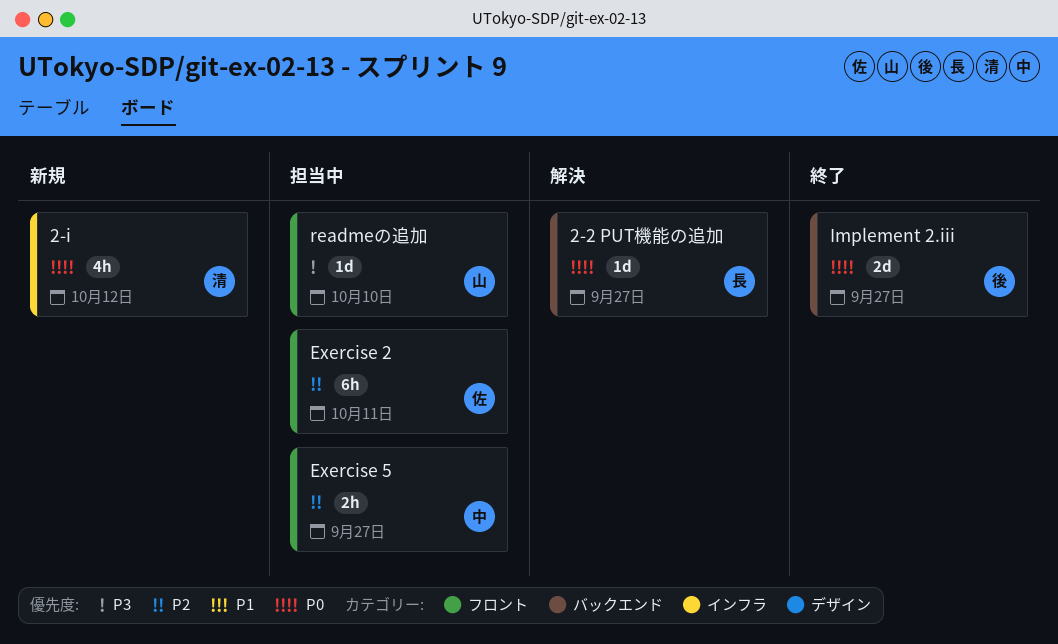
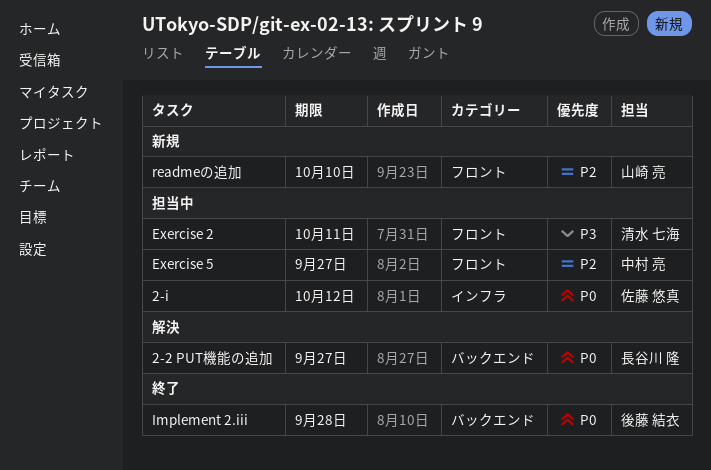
2-i, status: 新規 -> 担当中
2-i, owner: 清水 七海 -> 佐藤 悠真
Exercise 2, owner: 佐藤 悠真 -> 清水 七海
Exercise 2, priority: P2 -> P3
Implement 2.iii, due: Sep 27 -> Sep 28
readmeの追加, status: 担当中 -> 新規
readmeの追加, priority: P3 -> P2

